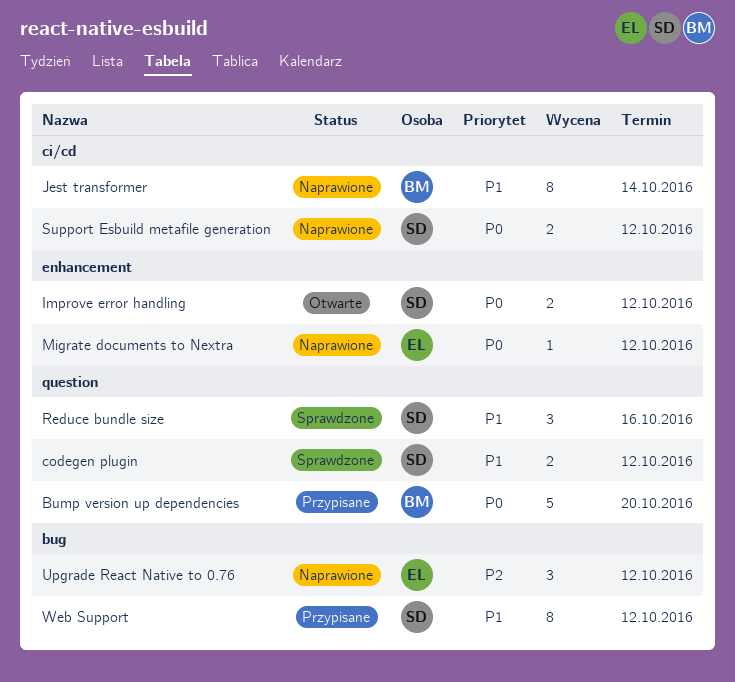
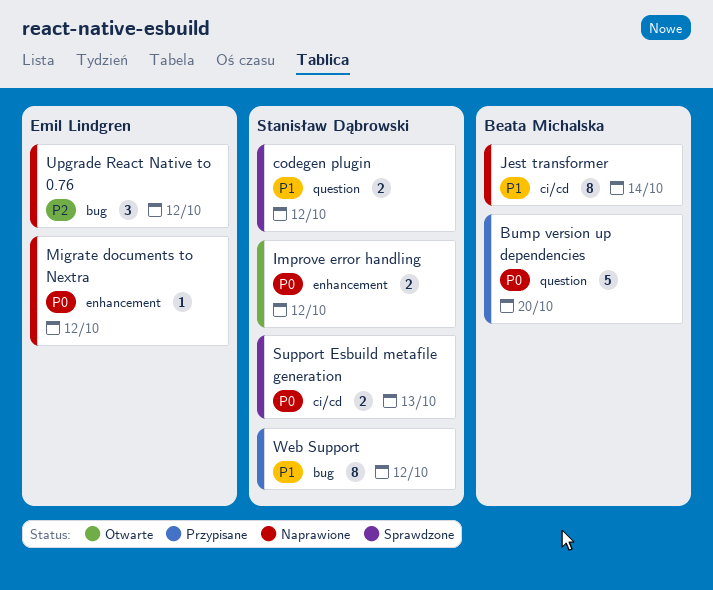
Reduce bundle size: present -> none
Support Esbuild metafile generation, status: Naprawione -> Sprawdzone
Support Esbuild metafile generation, due: Oct 12 -> Oct 13

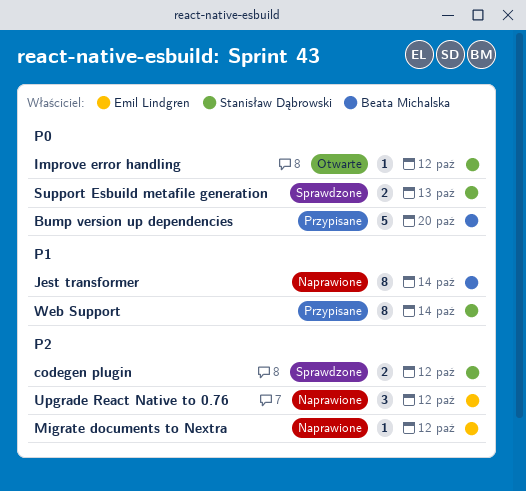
codegen plugin, priority: P1 -> P2
Improve error handling, estimate: 2 -> 1
Migrate documents to Nextra, priority: P0 -> P2
Web Support, due: Oct 12 -> Oct 14

